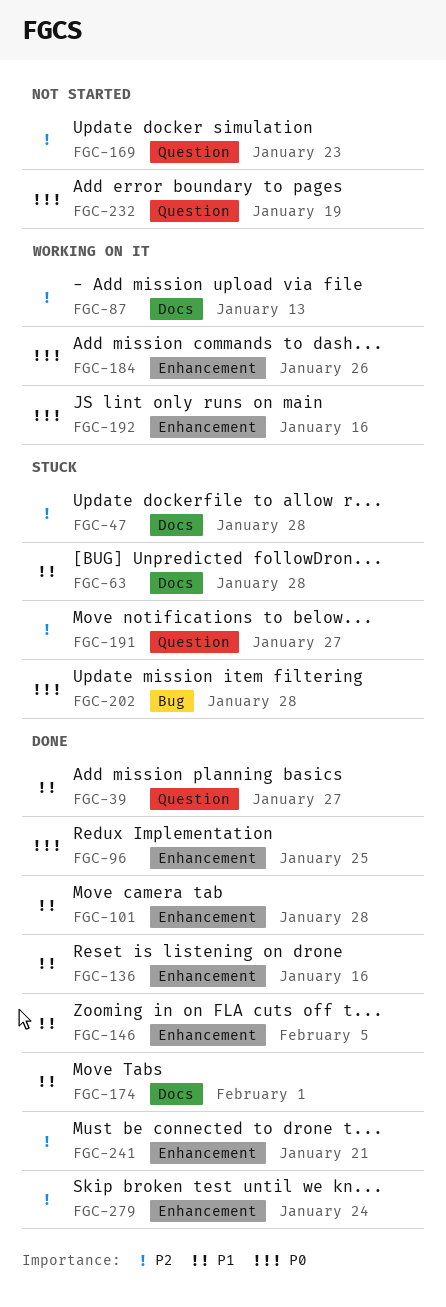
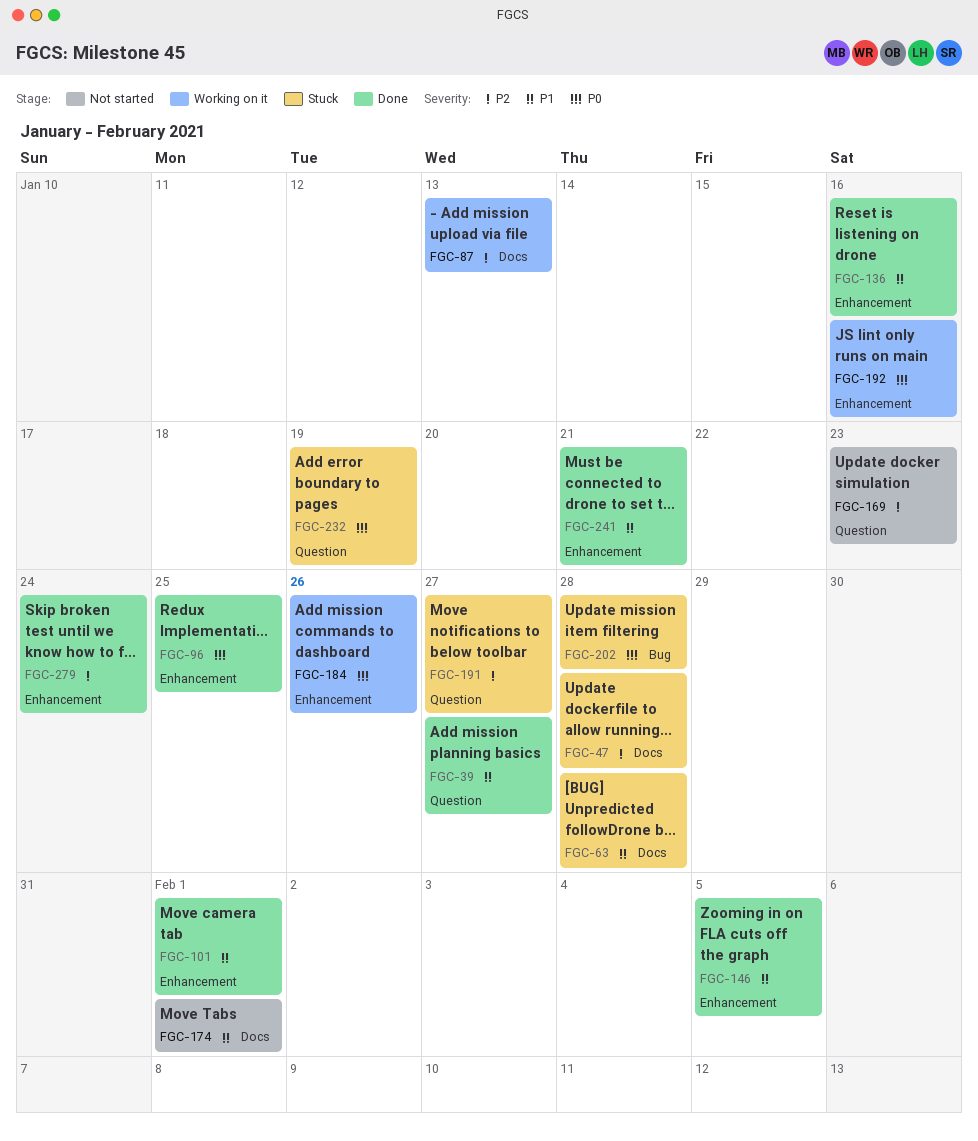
FGC-101, due: Jan 28 -> Feb 1
FGC-174, status: Done -> Not started
FGC-232, status: Not started -> Stuck
FGC-241, priority: P2 -> P1

